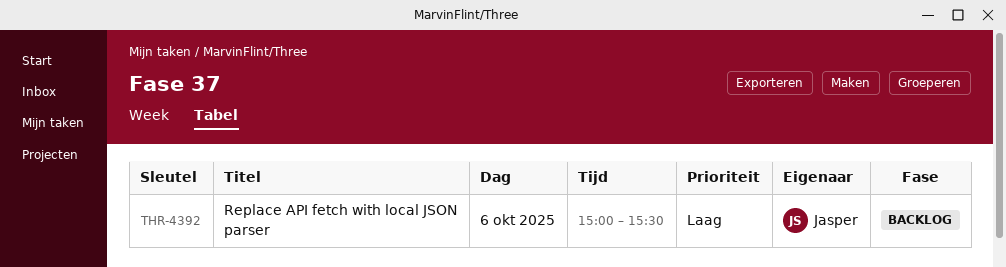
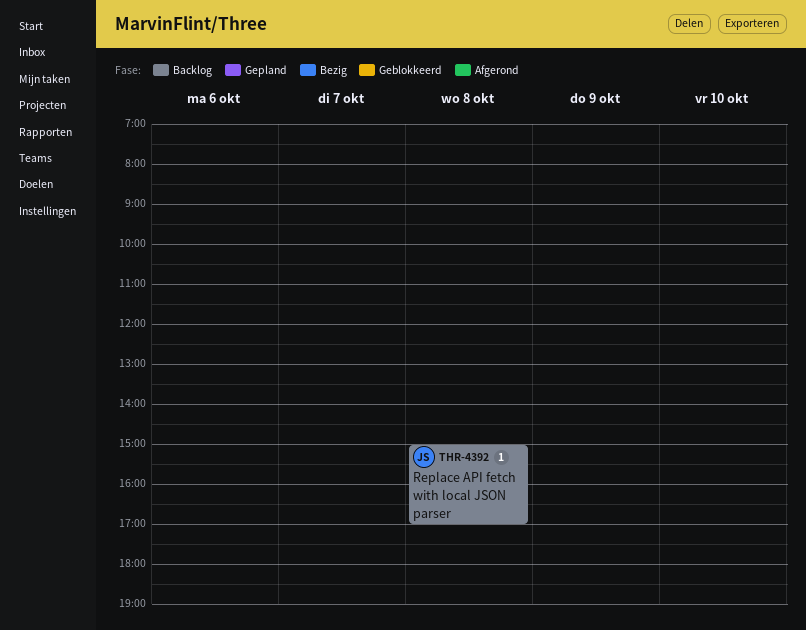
THR-4392, day: Oct 6 -> Oct 8
THR-4392, ends: 15:30 -> 17:00

